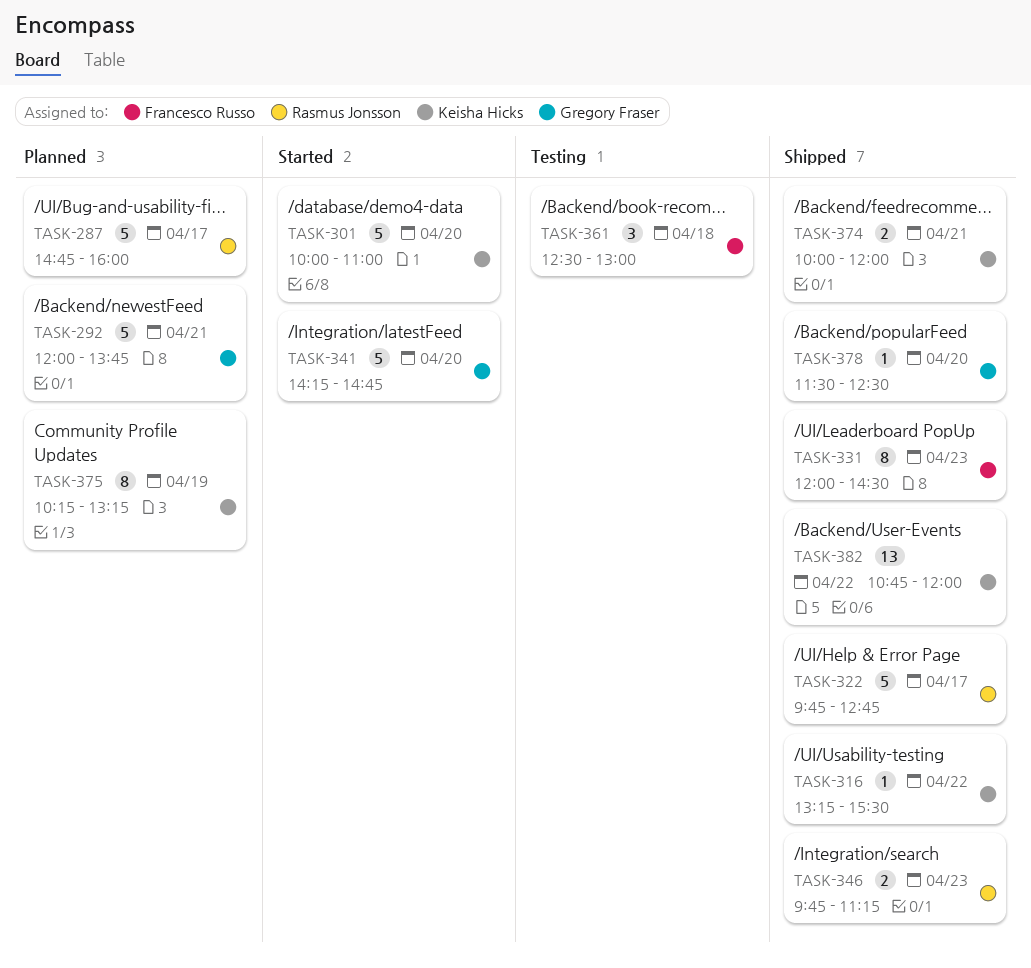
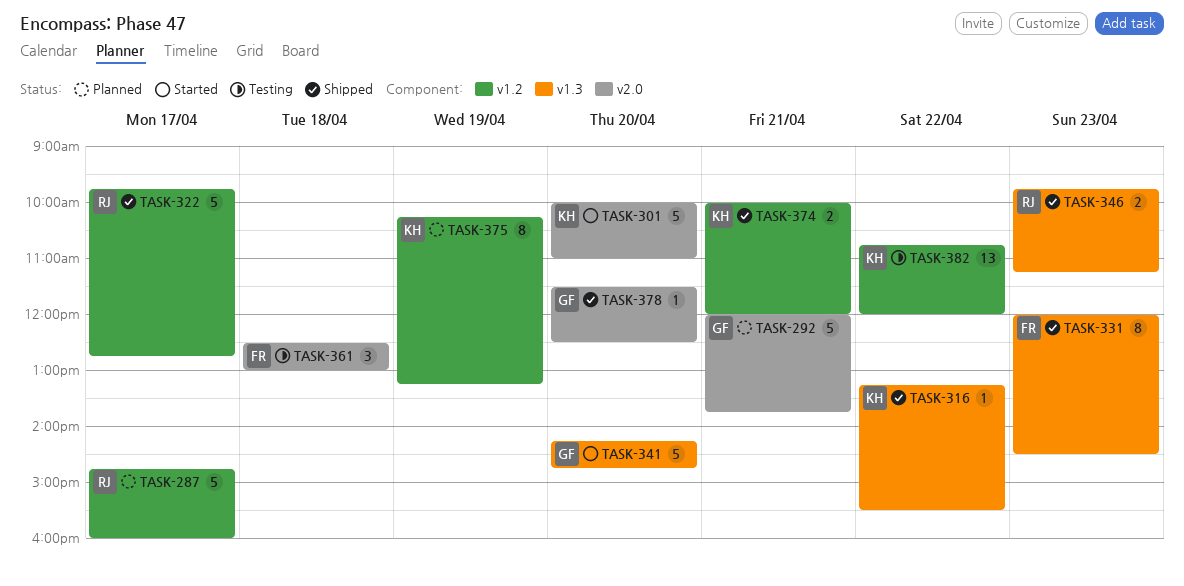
TASK-382, status: Shipped -> Testing

